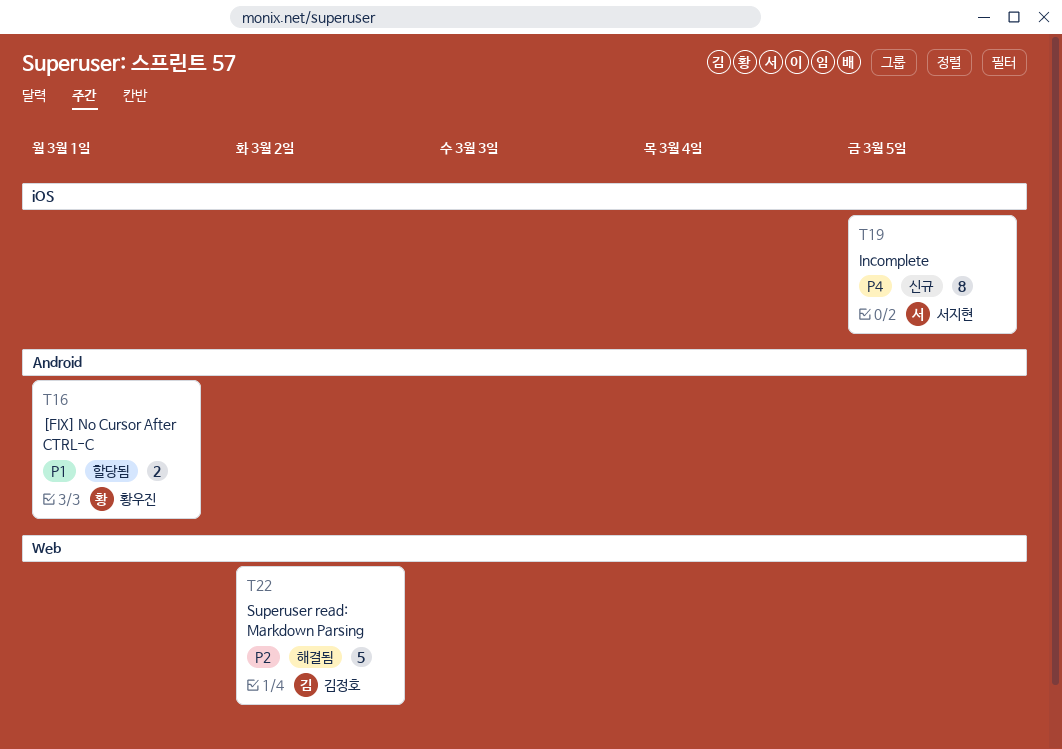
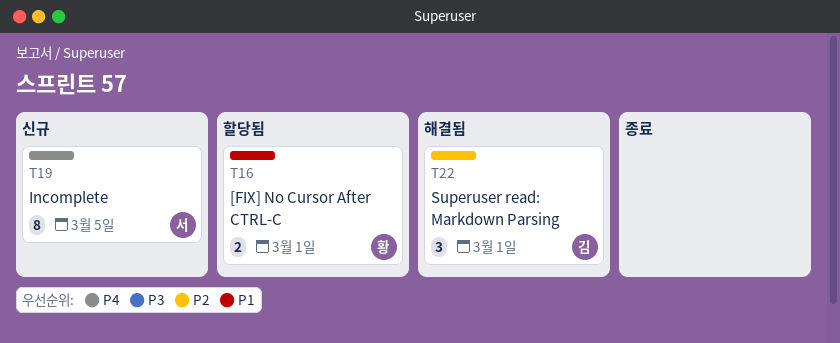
T22, estimate: 5 -> 3
T22, due: Mar 2 -> Mar 1

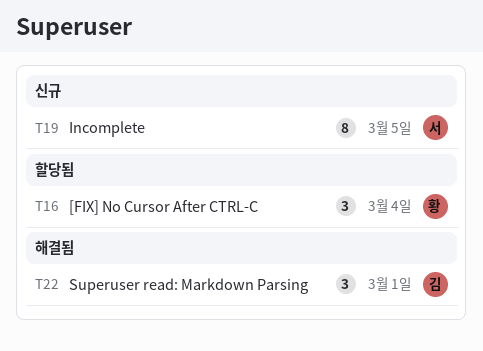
T16, estimate: 2 -> 3
T16, due: Mar 1 -> Mar 4

